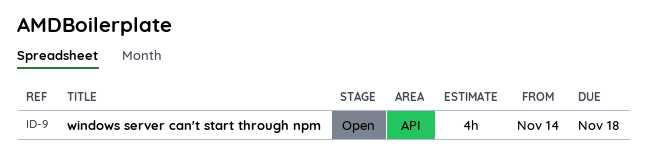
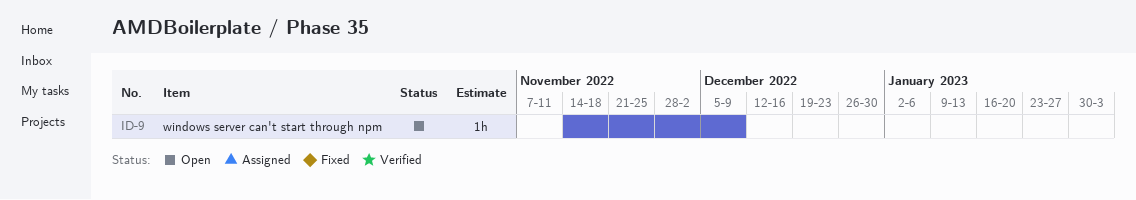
ID-9, estimate: 4h -> 1h
ID-9, due: Nov 18 -> Dec 9

